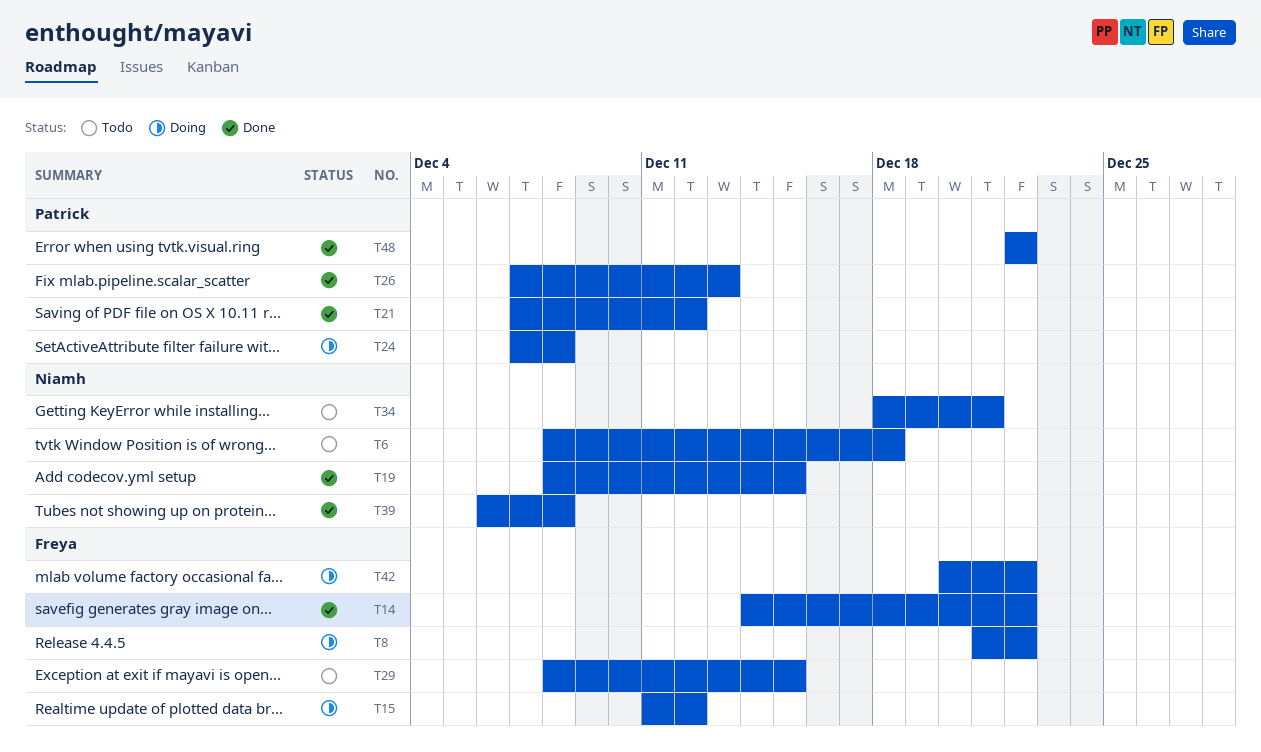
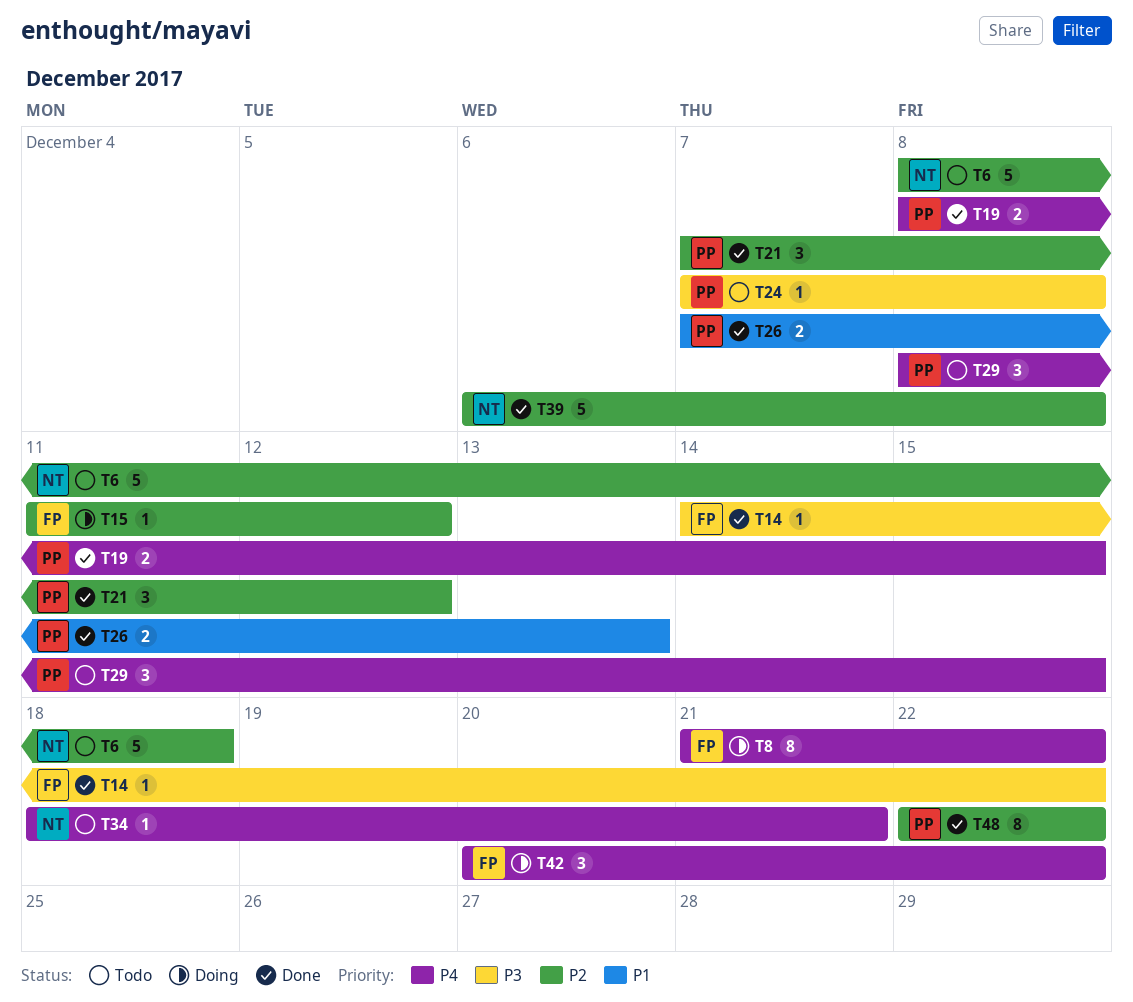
T19, owner: Niamh -> Patrick
T24, status: Doing -> Todo
T29, owner: Freya -> Patrick

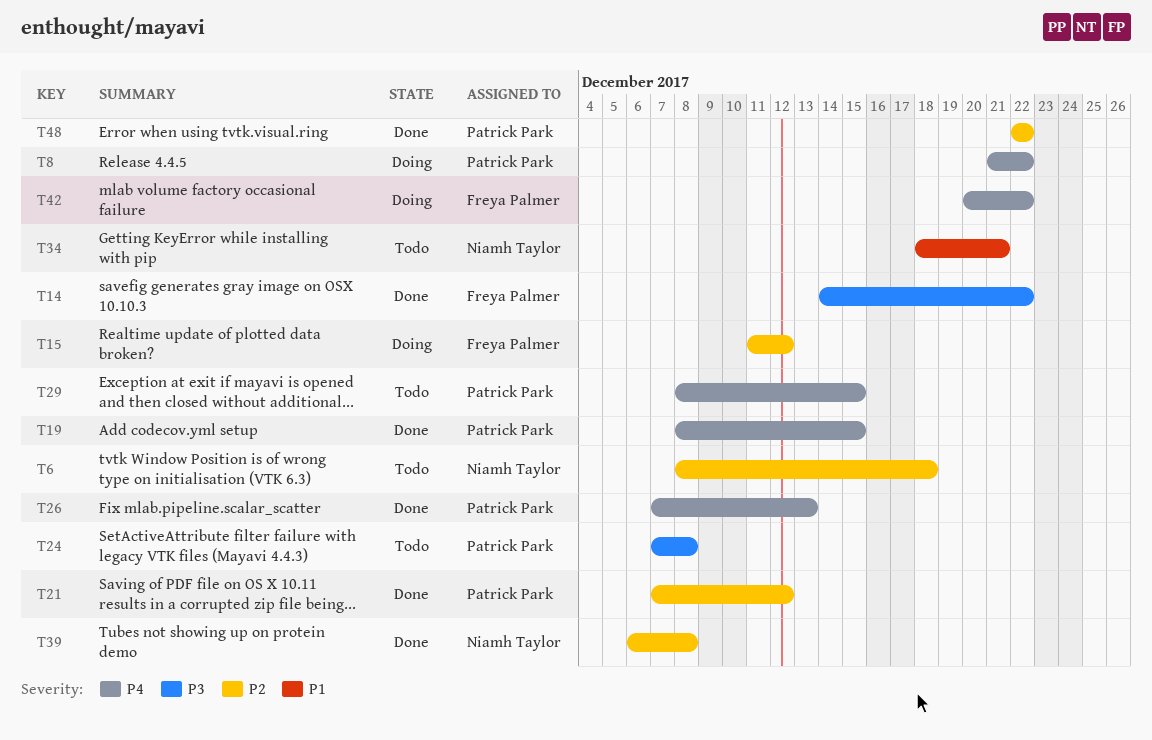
T8, owner: Freya Palmer -> Patrick Park
T26, priority: P1 -> P4
T34, priority: P4 -> P1

